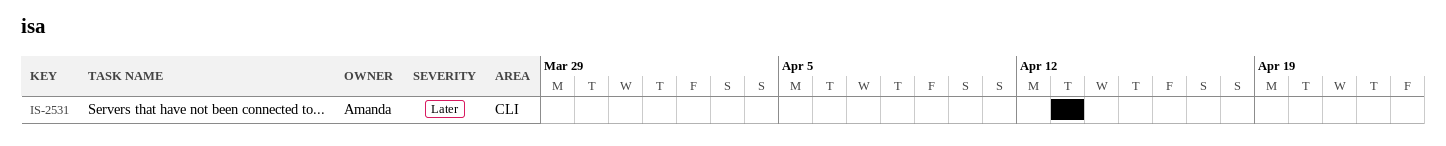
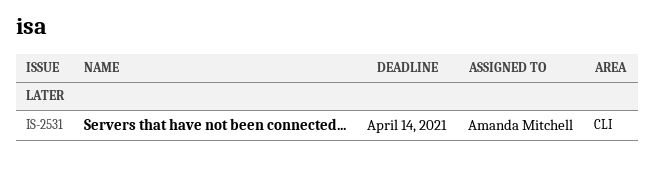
IS-2531, due: Apr 13 -> Apr 14

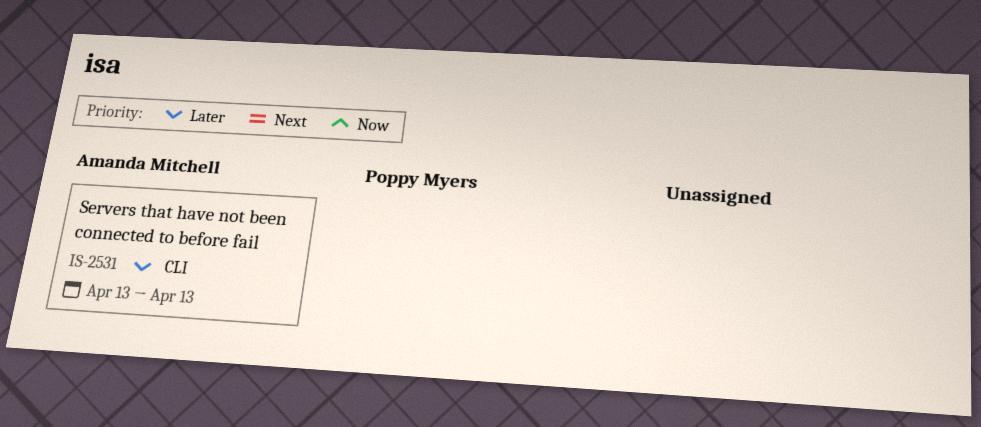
IS-2531, due: Apr 14 -> Apr 13

